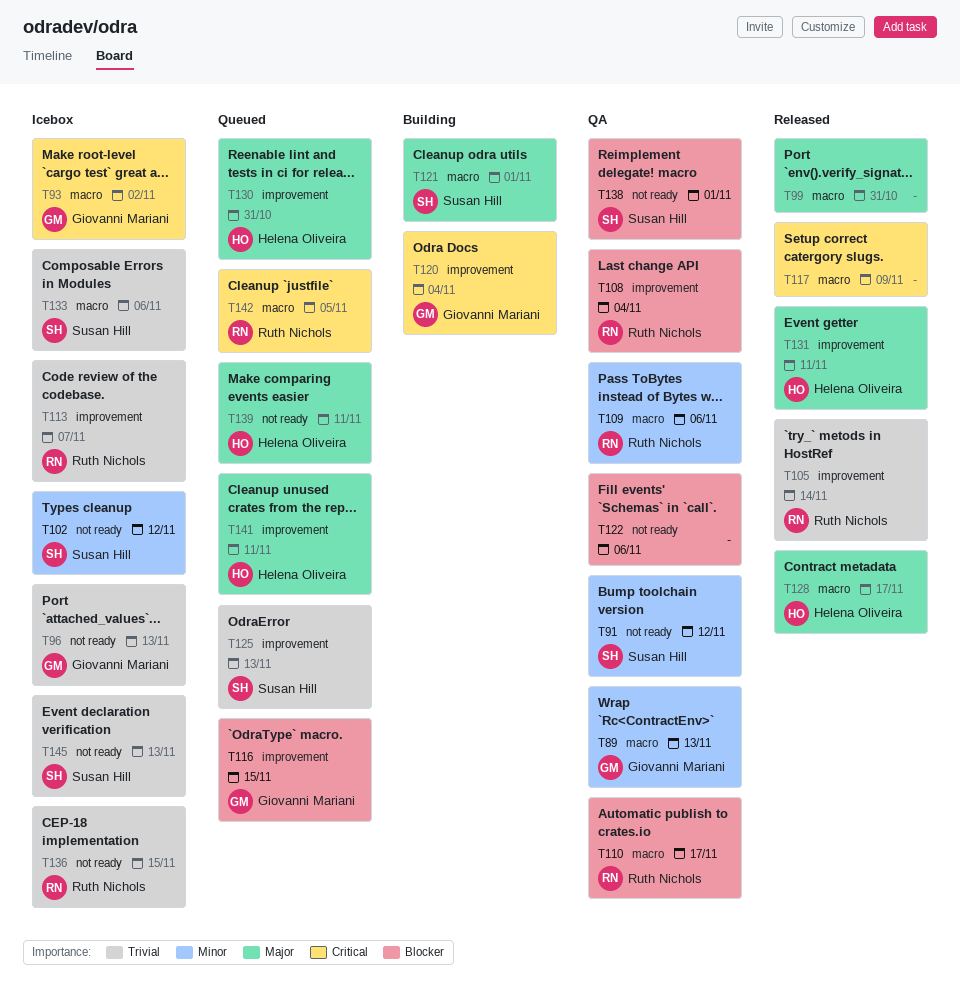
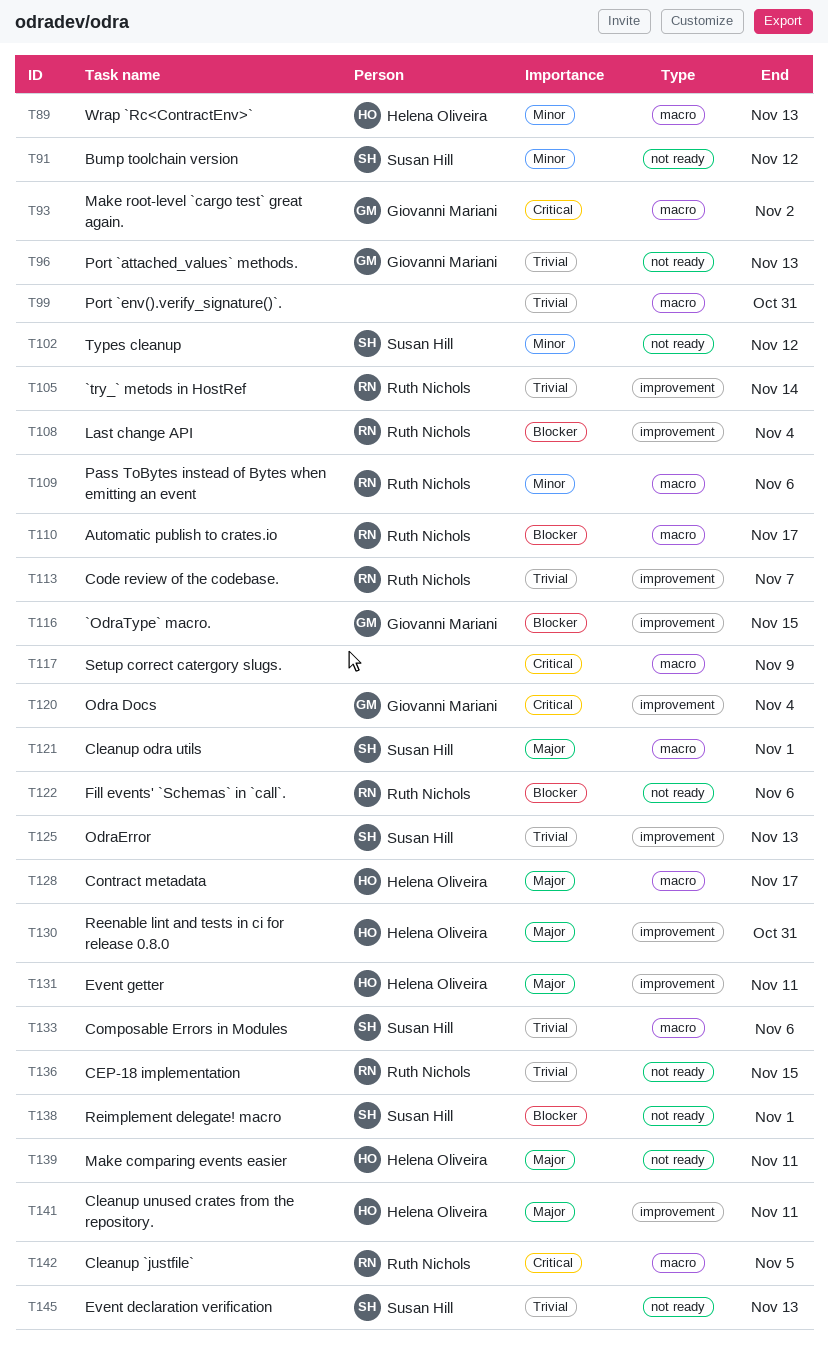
T89, owner: Giovanni Mariani -> Helena Oliveira
T99, priority: Major -> Trivial
T122, owner: none -> Ruth Nichols

